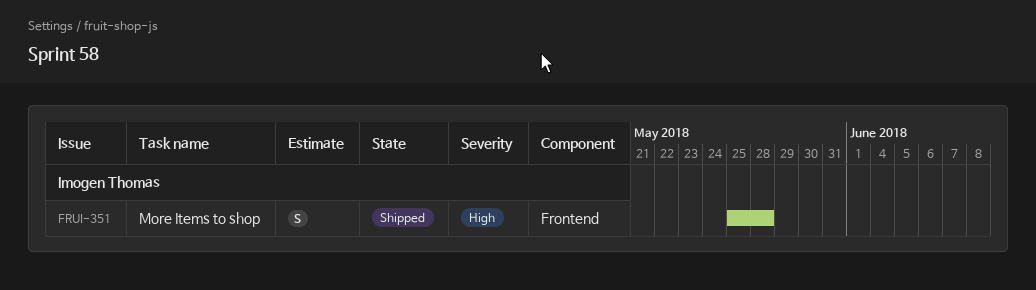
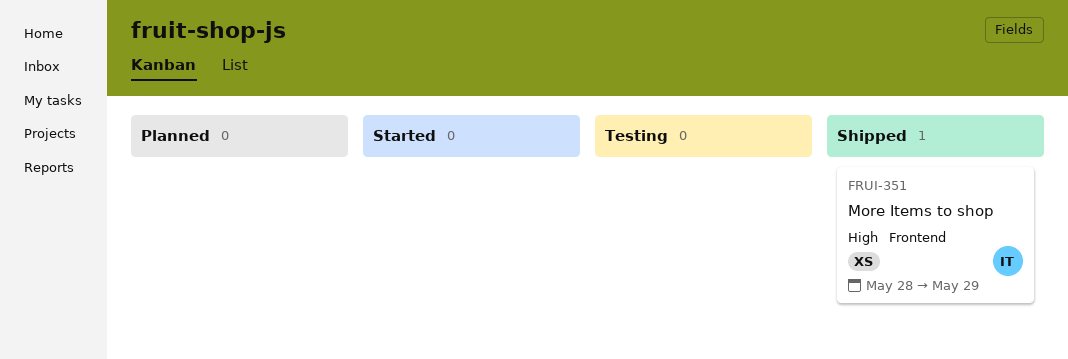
FRUI-351, estimate: S -> XS
FRUI-351, start: May 25 -> May 28
FRUI-351, due: May 28 -> May 29

